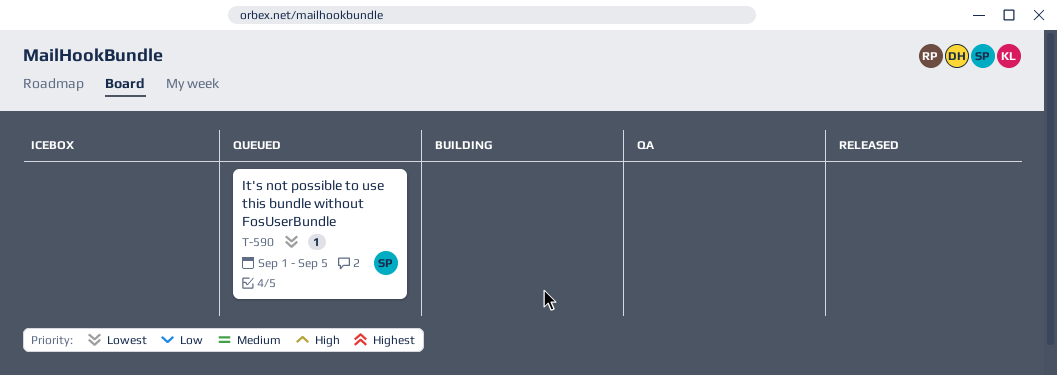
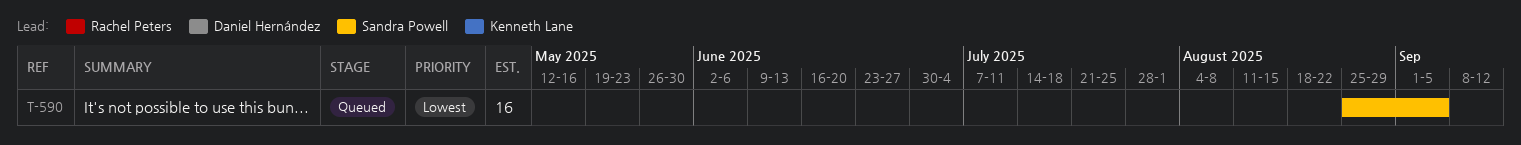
T-590, estimate: 1 -> 16
T-590, start: Sep 1 -> Aug 25

